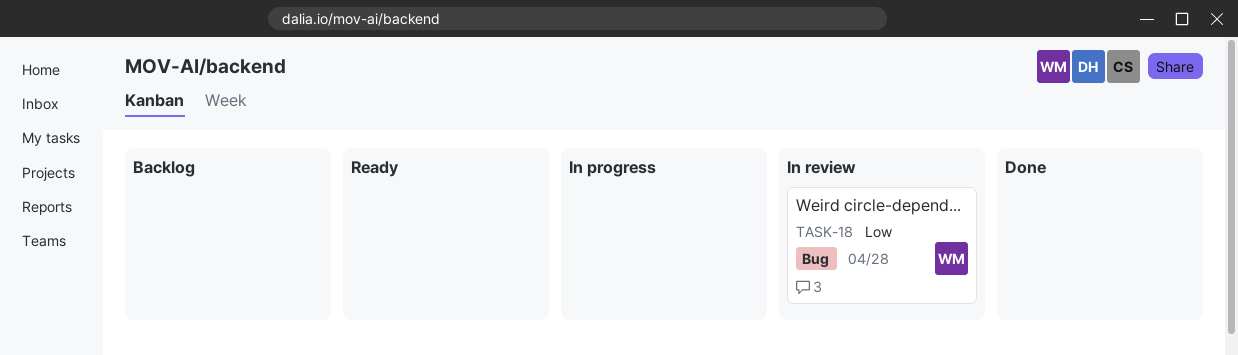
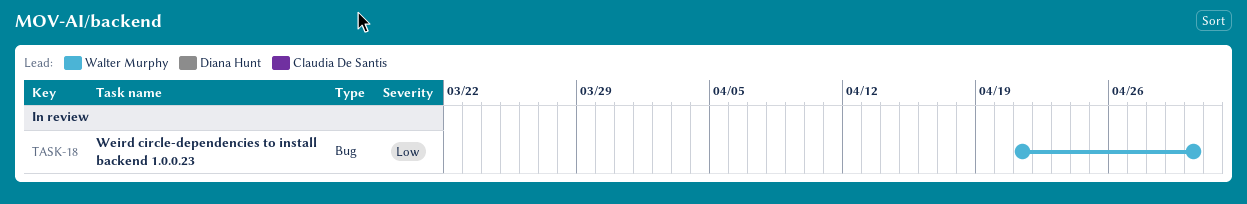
TASK-18, due: Apr 28 -> Apr 30

